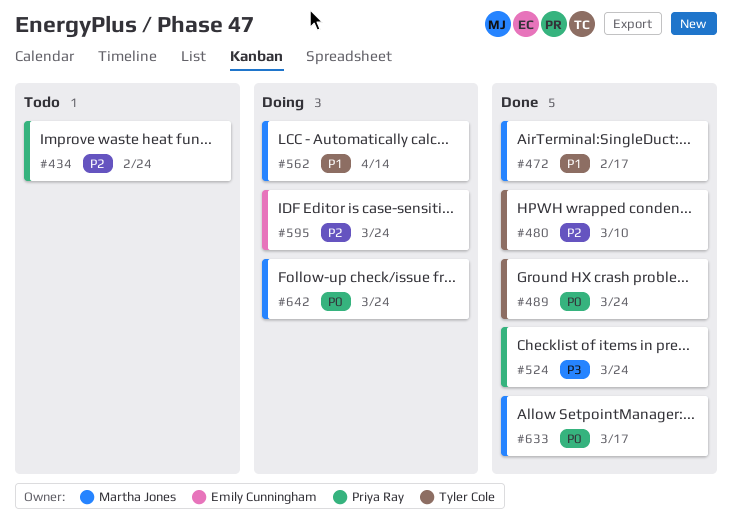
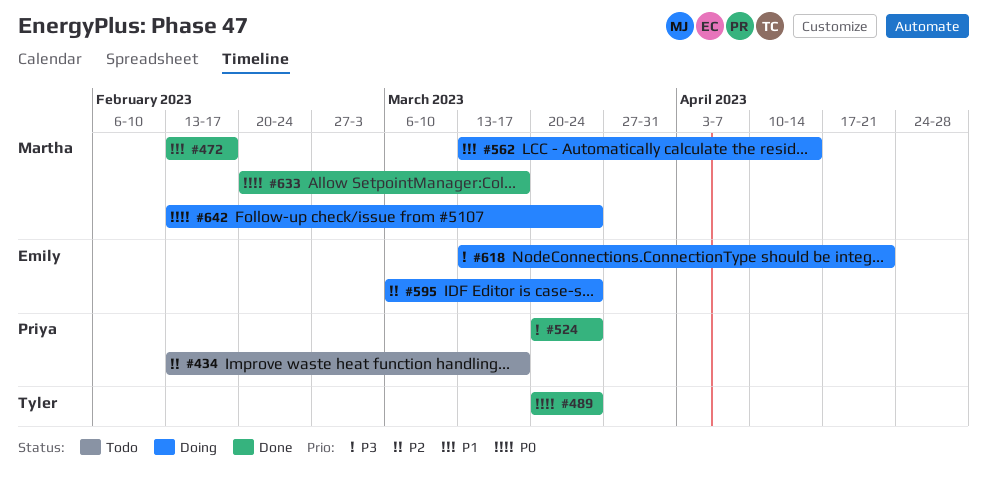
#434, due: Feb 24 -> Mar 17
#480: present -> none
#618: none -> present

